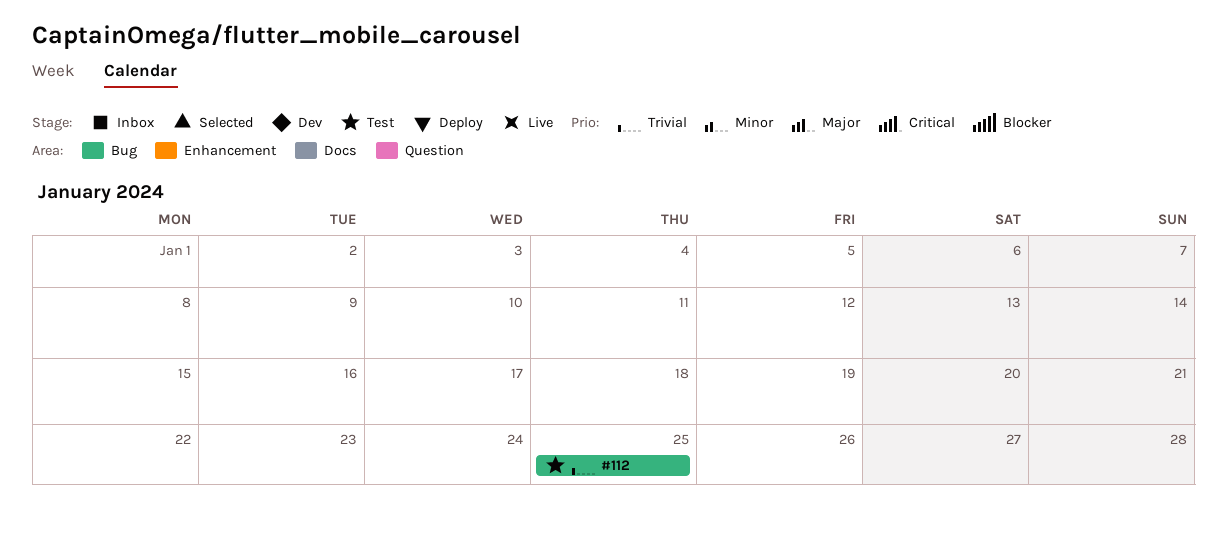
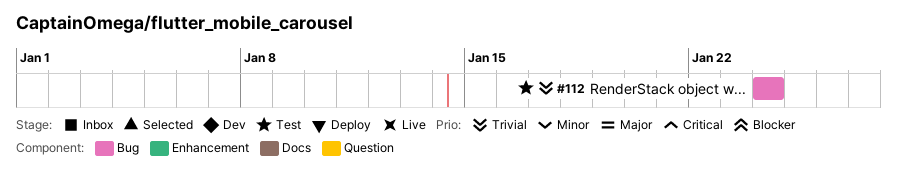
#112, start: Jan 25 -> Jan 24
#112, due: Jan 25 -> Jan 24

